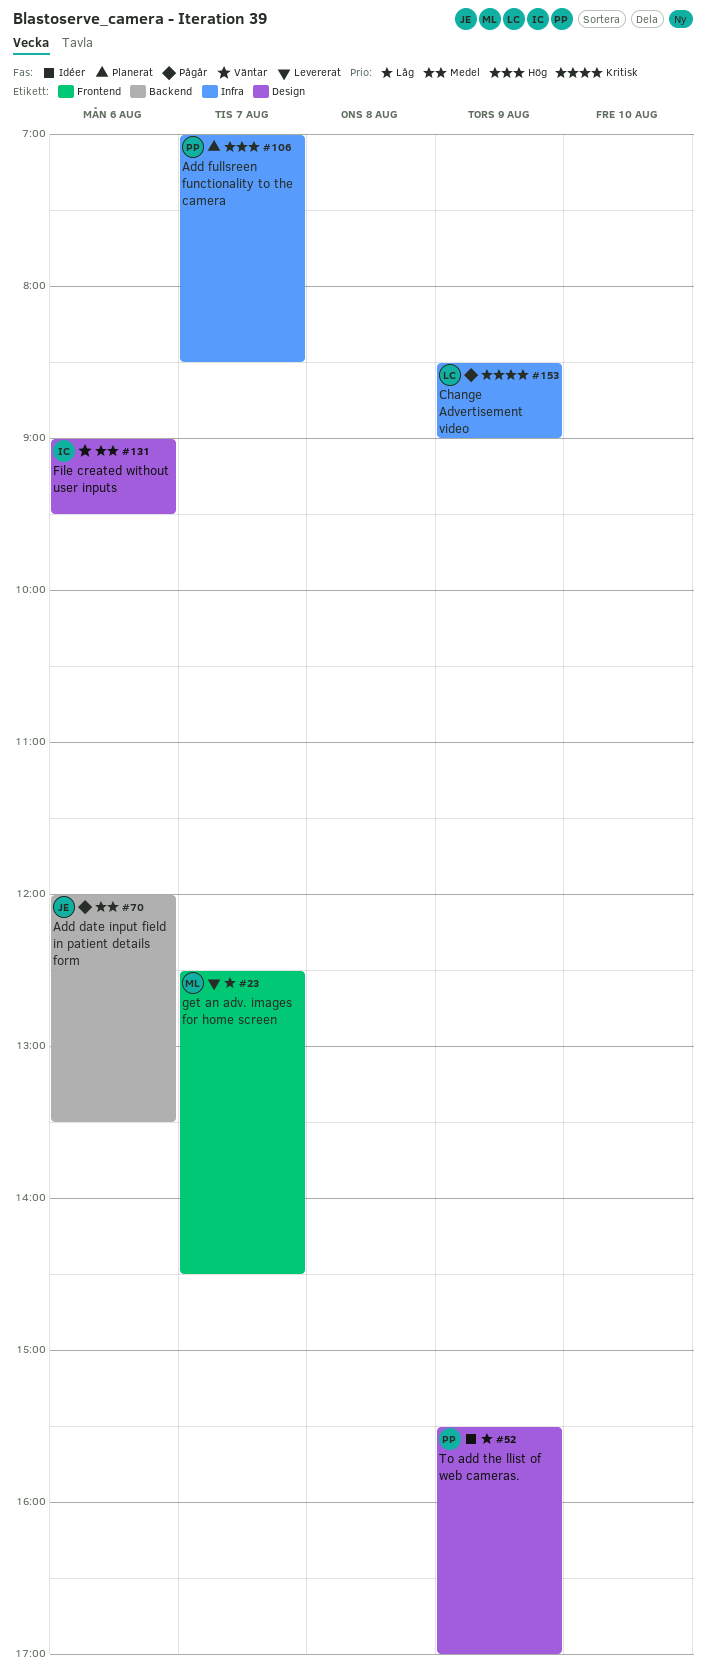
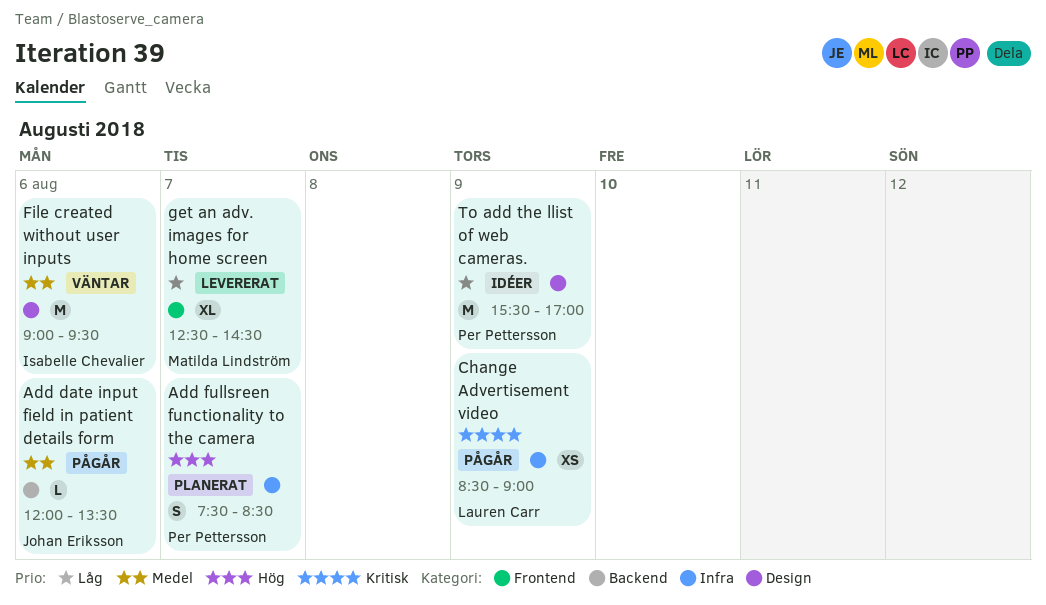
Add fullsreen functionality to the camera, begins: 07:00 -> 07:30

